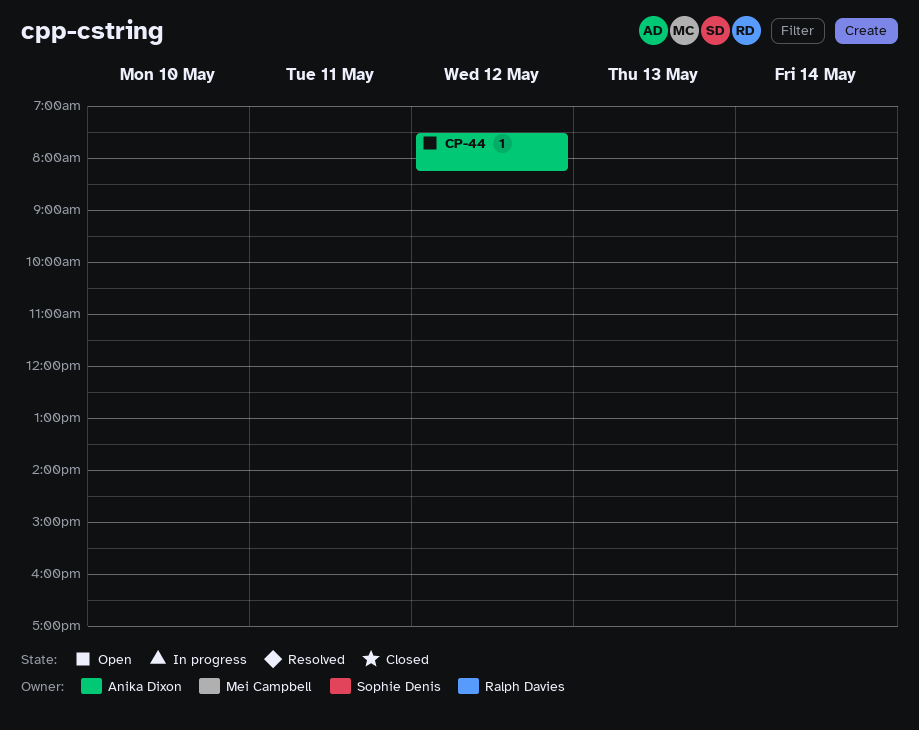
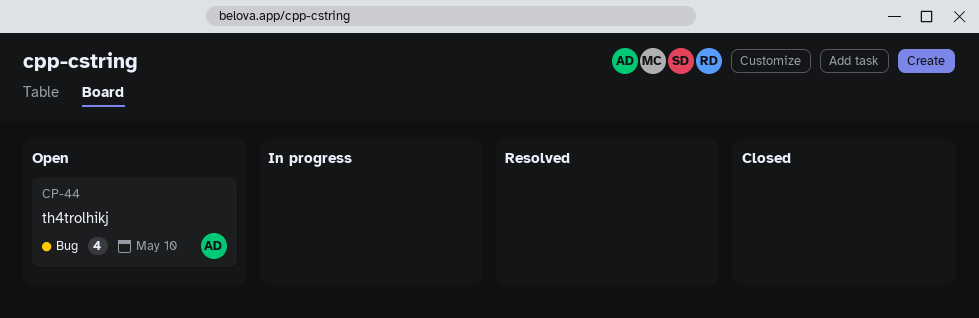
CP-44, estimate: 1 -> 4
CP-44, day: May 12 -> May 10

